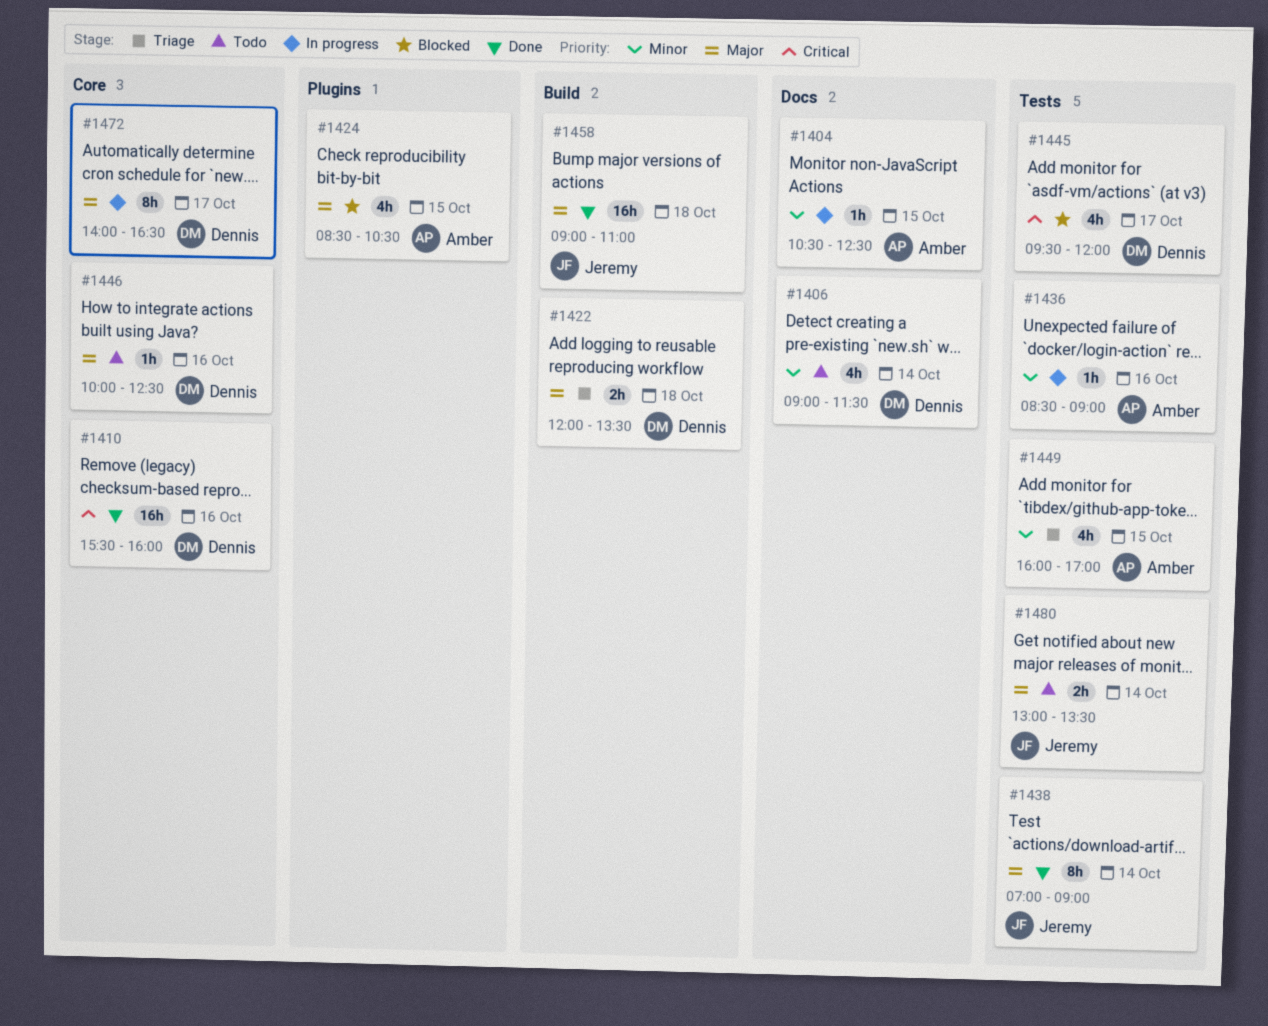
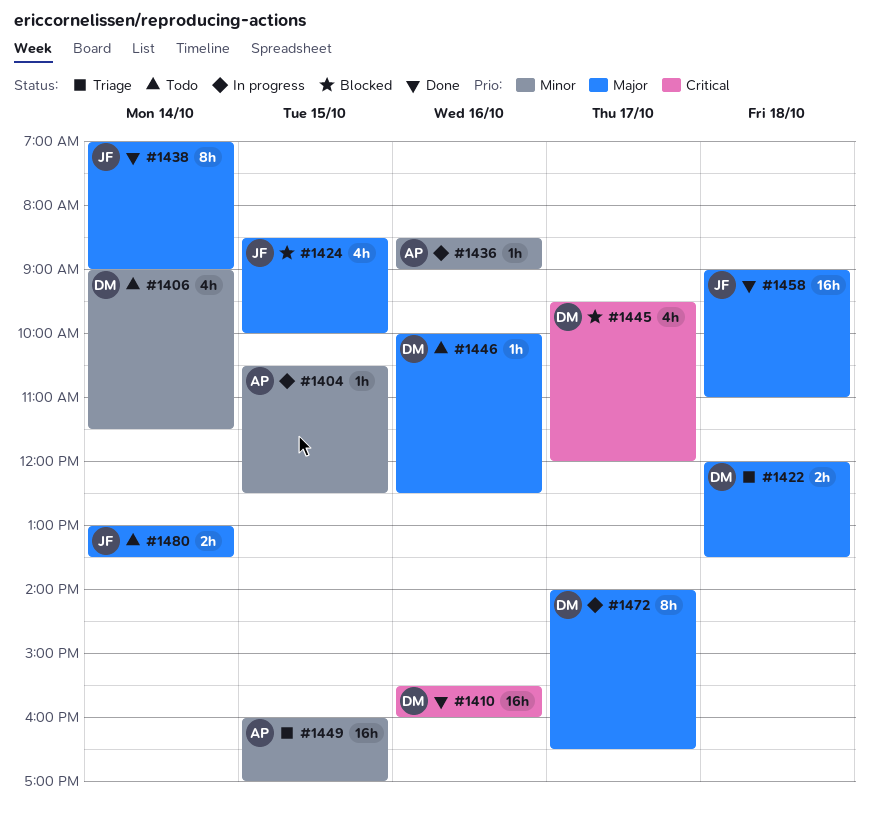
#1424, owner: Amber -> Jeremy
#1424, ends: 10:30 -> 10:00
#1449, estimate: 4h -> 16h

